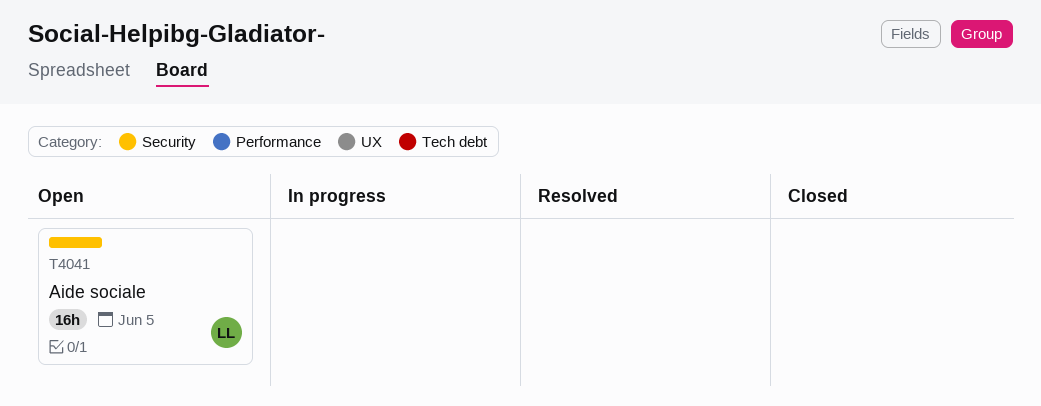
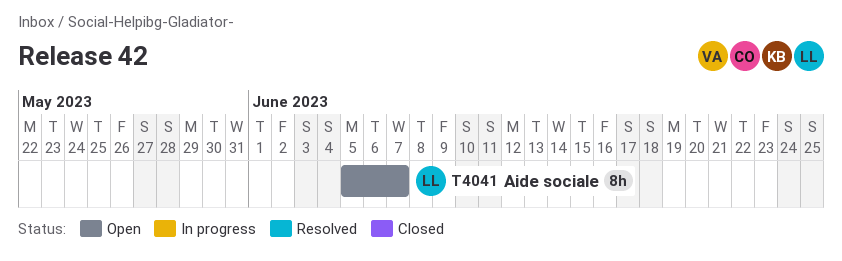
T4041, estimate: 16h -> 8h
T4041, due: Jun 5 -> Jun 7

